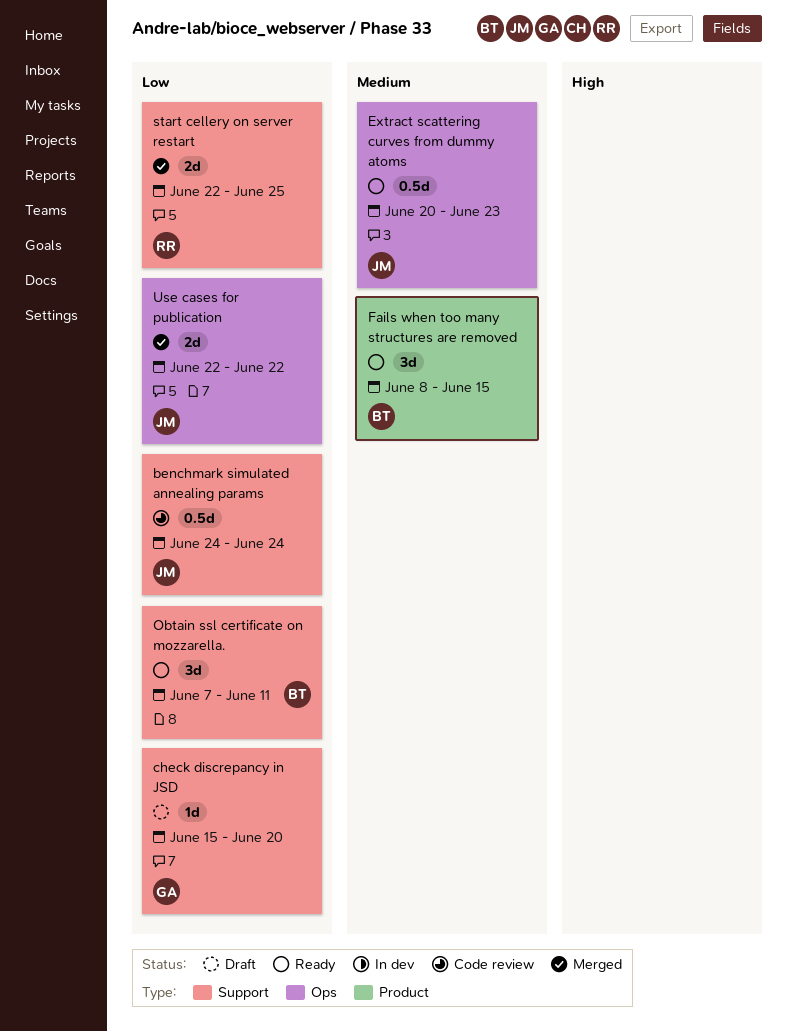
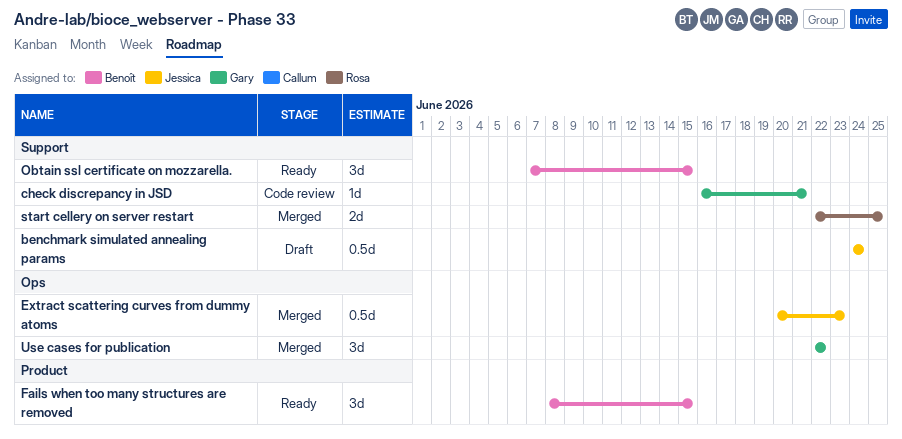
benchmark simulated annealing params, status: Code review -> Draft
check discrepancy in JSD, status: Draft -> Code review
check discrepancy in JSD, start: Jun 15 -> Jun 16
check discrepancy in JSD, due: Jun 20 -> Jun 21
Extract scattering curves from dummy atoms, status: Ready -> Merged
Obtain ssl certificate on mozzarella., due: Jun 11 -> Jun 15
Use cases for publication, owner: Jessica -> Gary
Use cases for publication, estimate: 2d -> 3d

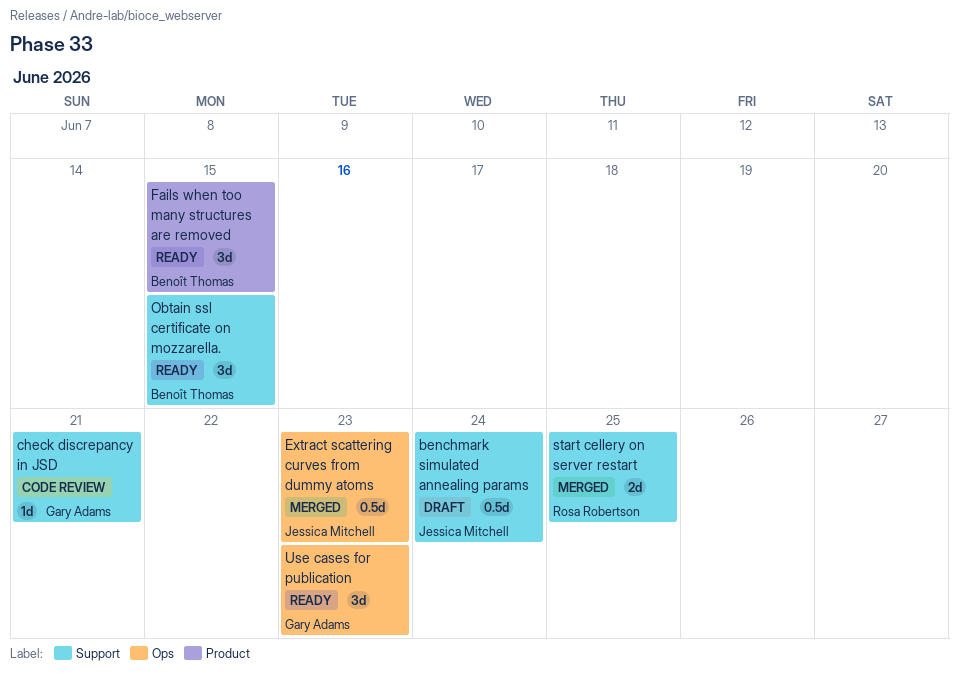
Use cases for publication, status: Merged -> Ready
Use cases for publication, due: Jun 22 -> Jun 23

